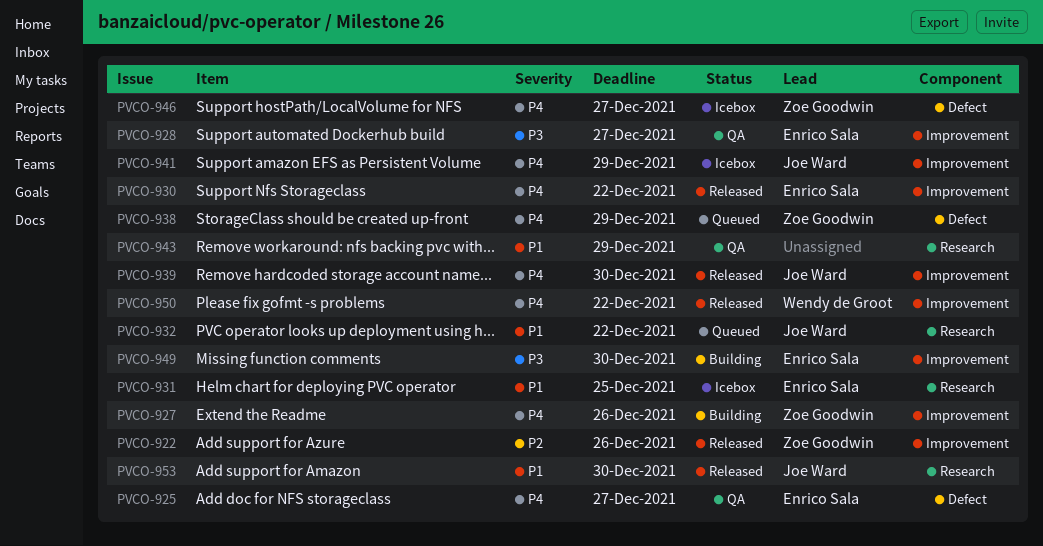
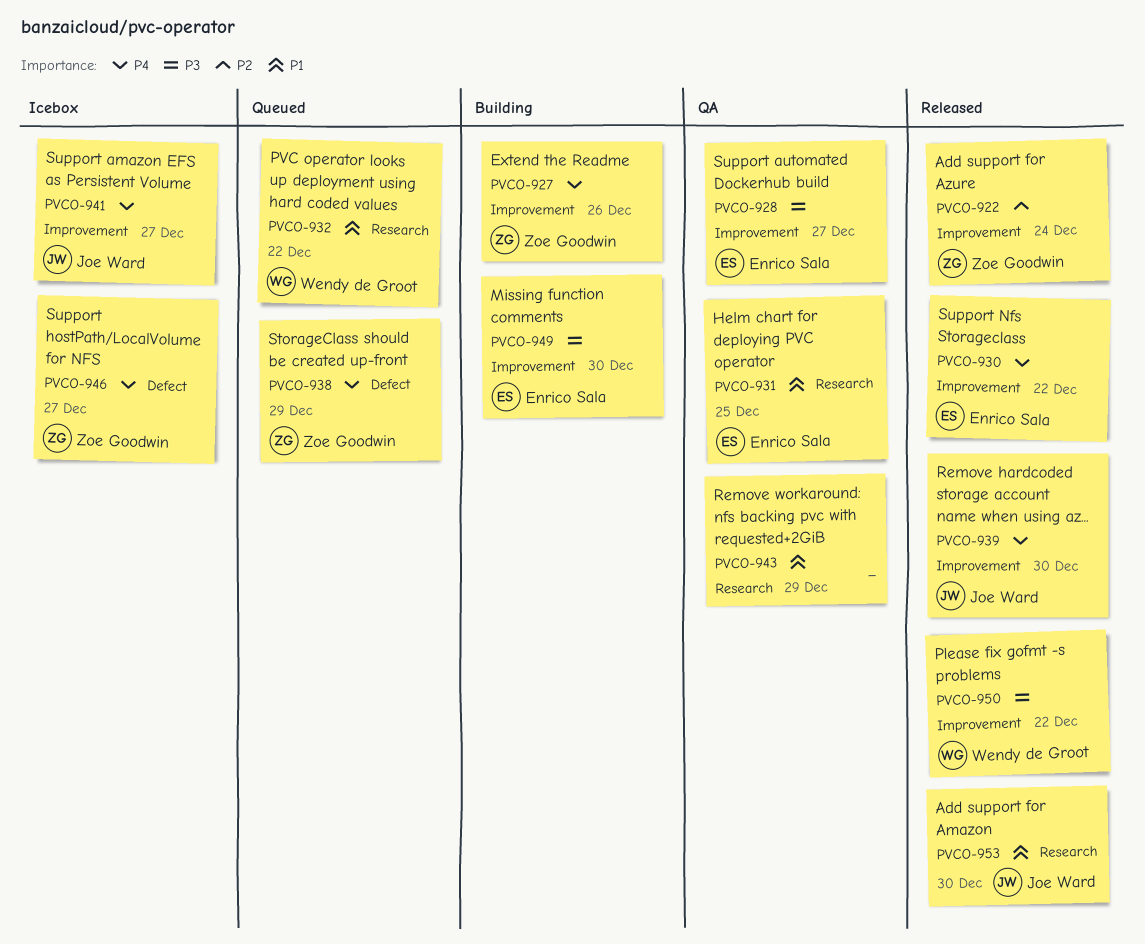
PVCO-922, due: Dec 26 -> Dec 24
PVCO-925: present -> none
PVCO-931, status: Icebox -> QA
PVCO-932, owner: Joe Ward -> Wendy de Groot
PVCO-941, due: Dec 29 -> Dec 27
PVCO-950, priority: P4 -> P3

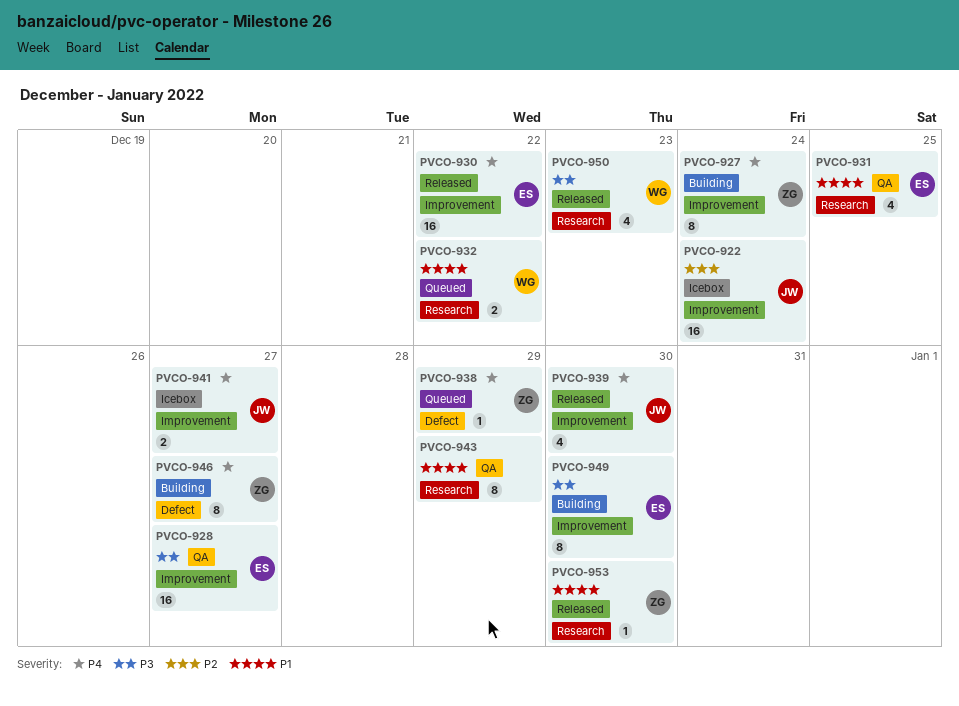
PVCO-922, status: Released -> Icebox
PVCO-922, owner: Zoe Goodwin -> Joe Ward
PVCO-927, due: Dec 26 -> Dec 24
PVCO-946, status: Icebox -> Building
PVCO-950, label: Improvement -> Research
PVCO-950, due: Dec 22 -> Dec 23
PVCO-953, owner: Joe Ward -> Zoe Goodwin

